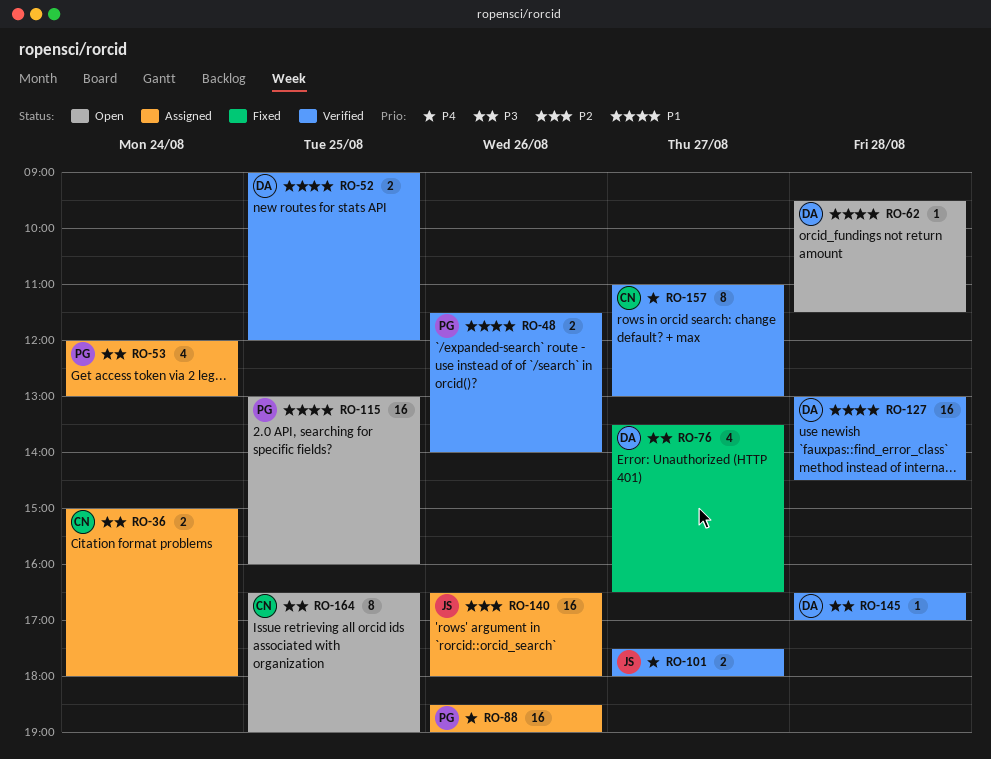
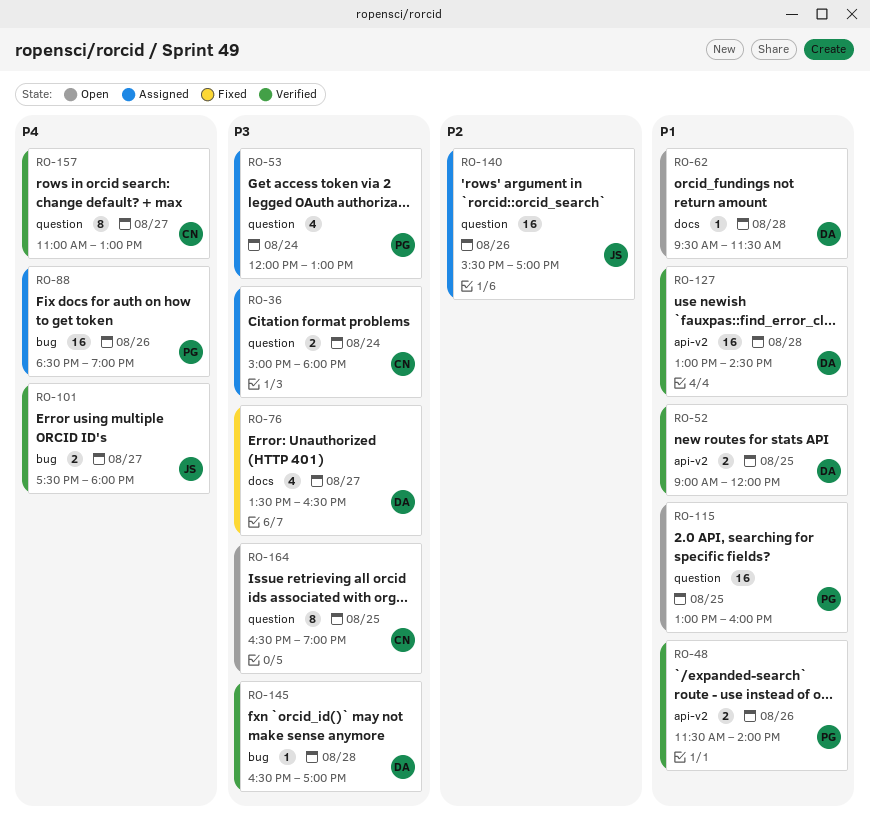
RO-140, begins: 16:30 -> 15:30
RO-140, ends: 18:00 -> 17:00

